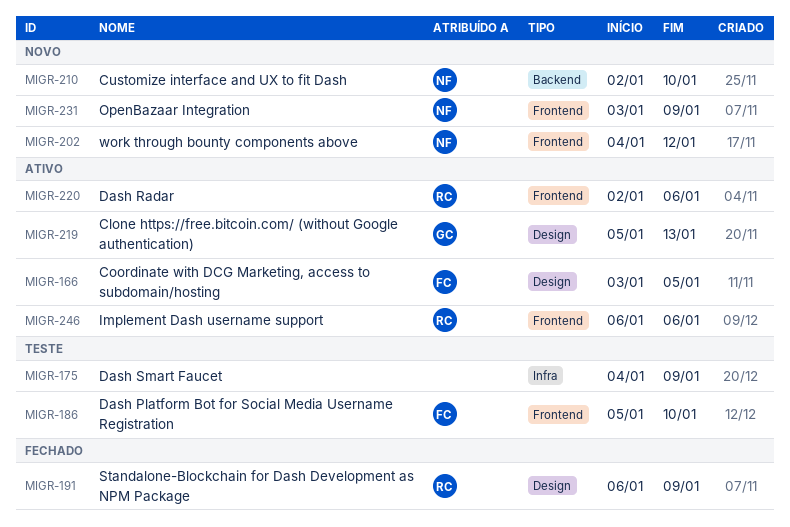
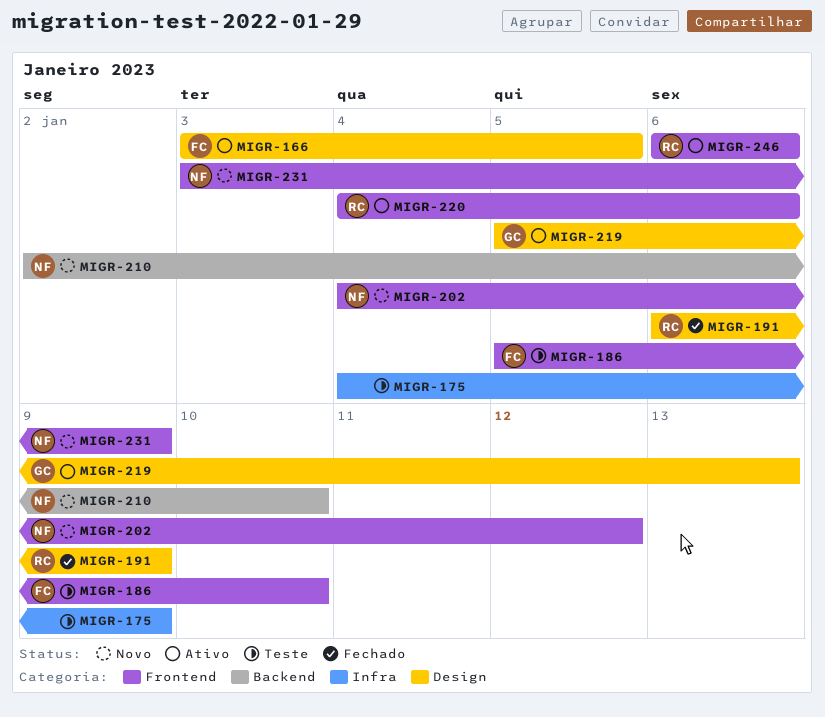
MIGR-220, start: Jan 2 -> Jan 4

